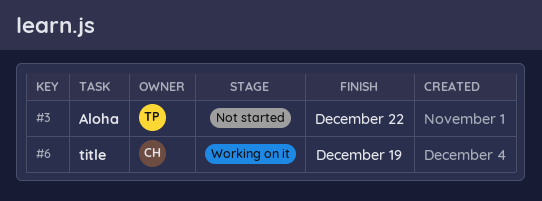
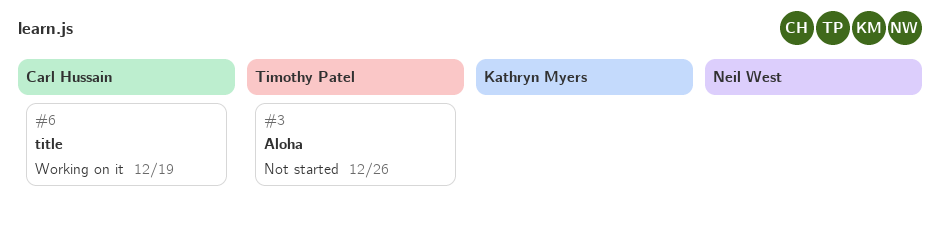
#3, due: Dec 22 -> Dec 26

